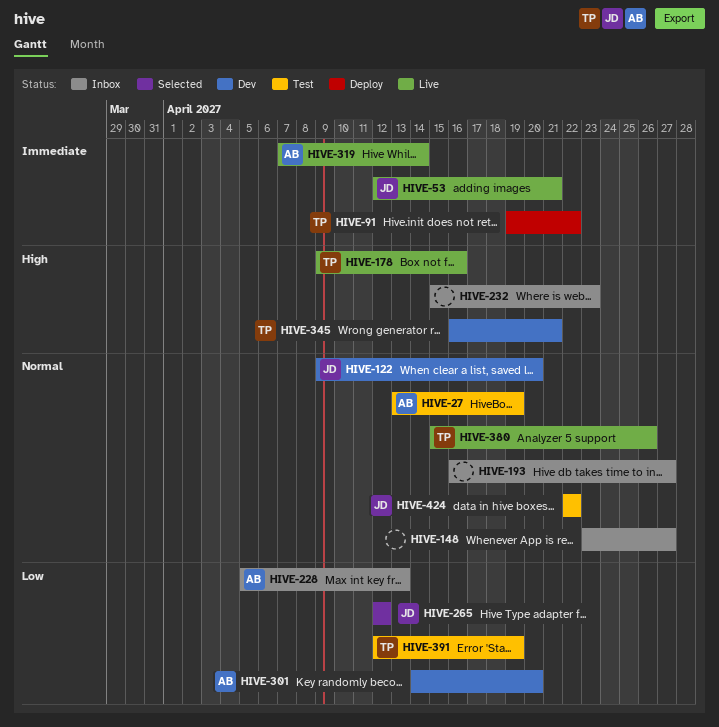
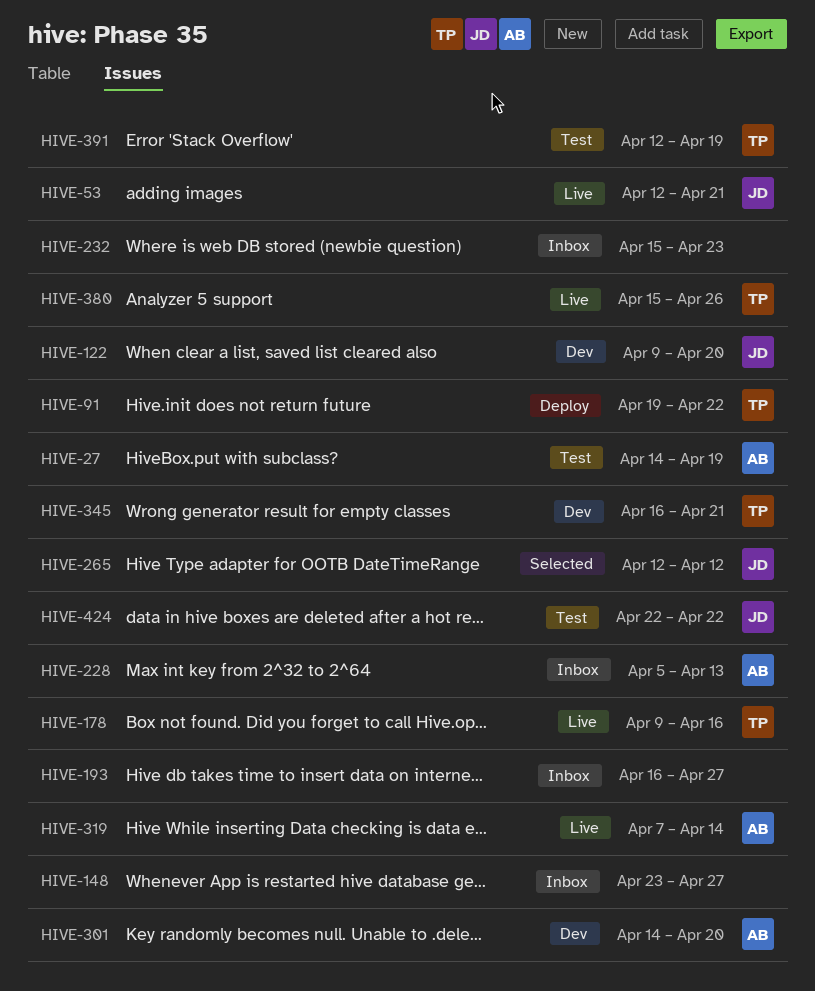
HIVE-27, start: Apr 13 -> Apr 14

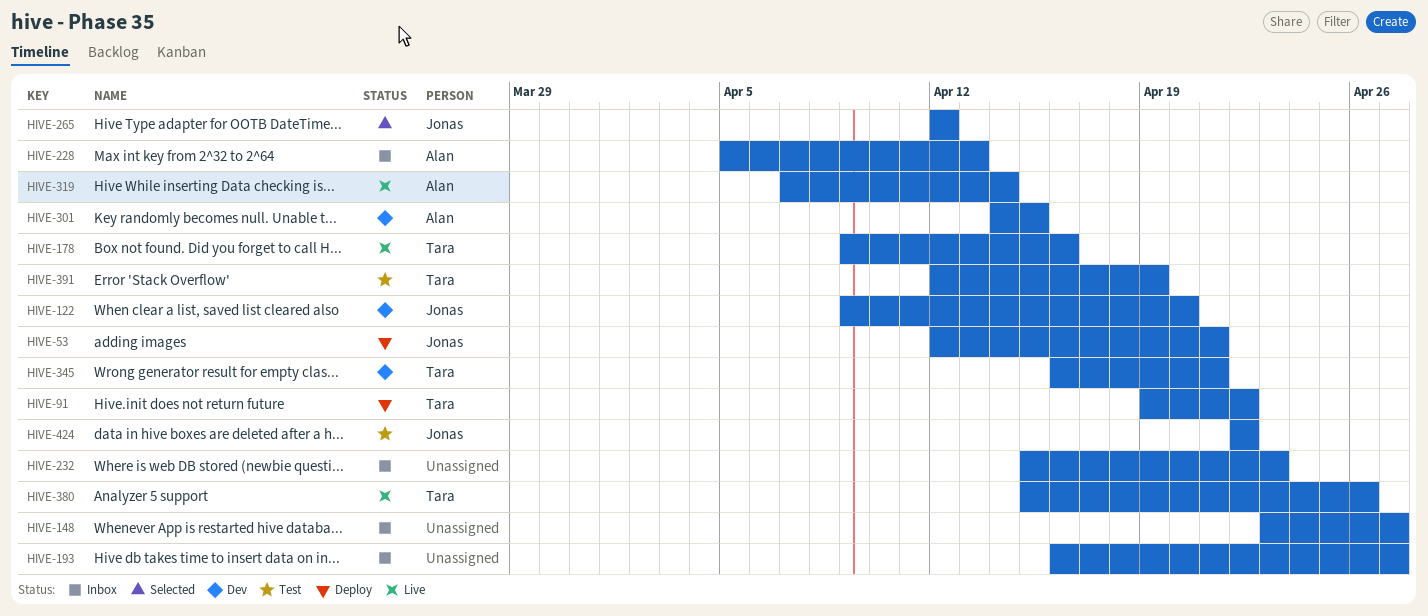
HIVE-27: present -> none
HIVE-53, status: Live -> Deploy
HIVE-301, due: Apr 20 -> Apr 15

